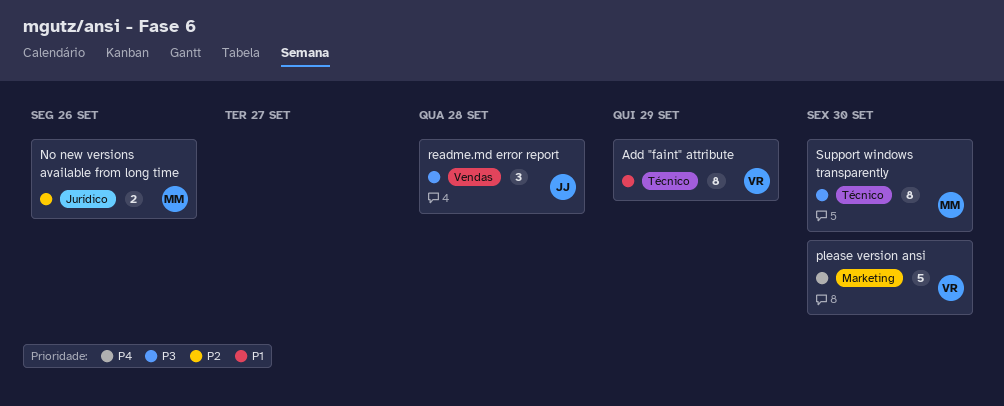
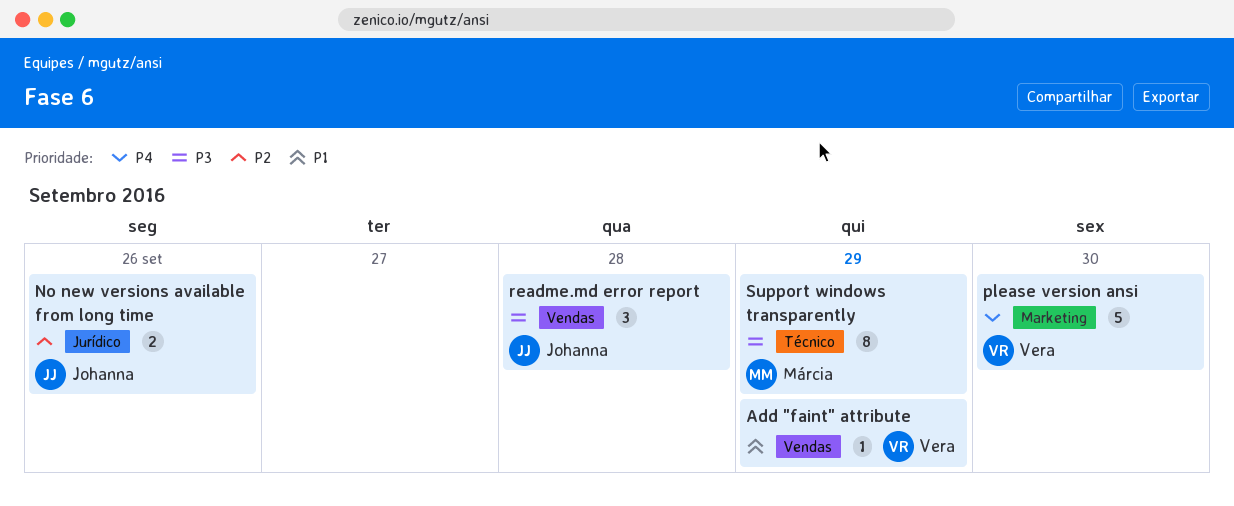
Add "faint" attribute, label: Técnico -> Vendas
Add "faint" attribute, estimate: 8 -> 1
No new versions available from long time, owner: Márcia -> Johanna
Support windows transparently, due: Sep 30 -> Sep 29

